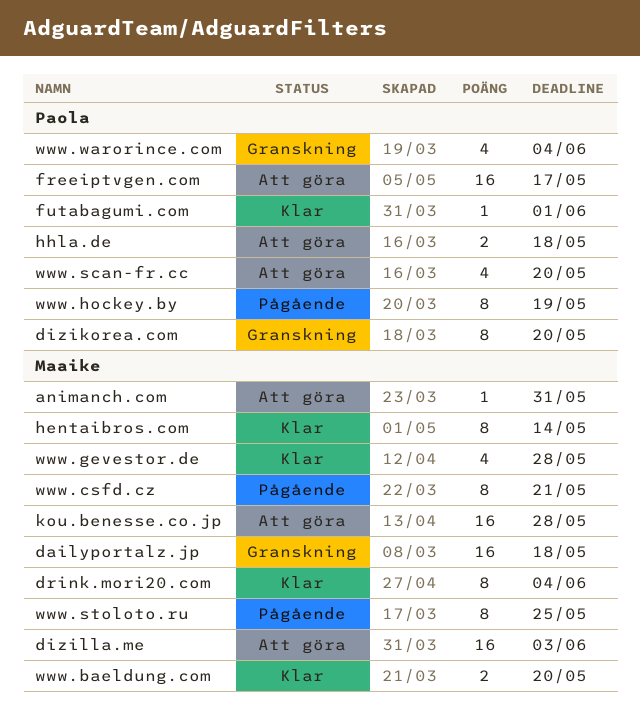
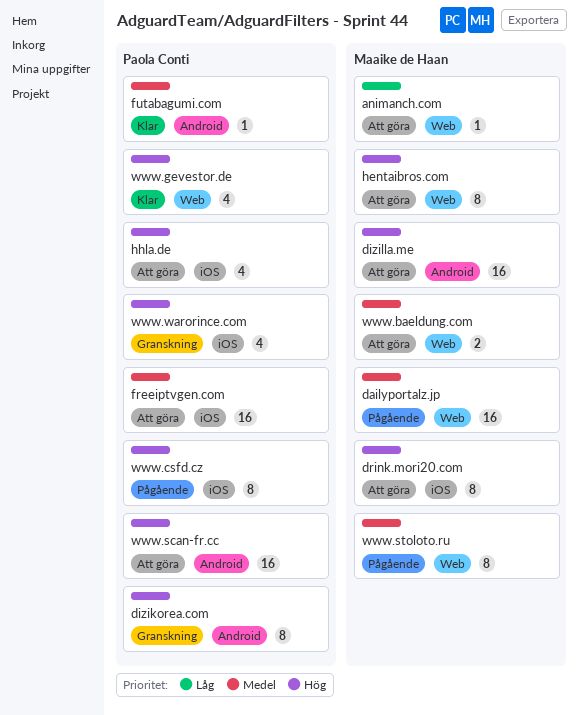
dailyportalz.jp, status: Granskning -> Pågående
drink.mori20.com, status: Klar -> Att göra
hentaibros.com, status: Klar -> Att göra
hhla.de, estimate: 2 -> 4
kou.benesse.co.jp: present -> none
www.baeldung.com, status: Klar -> Att göra
www.csfd.cz, owner: Maaike de Haan -> Paola Conti
www.gevestor.de, owner: Maaike de Haan -> Paola Conti
www.hockey.by: present -> none
www.scan-fr.cc, estimate: 4 -> 16

